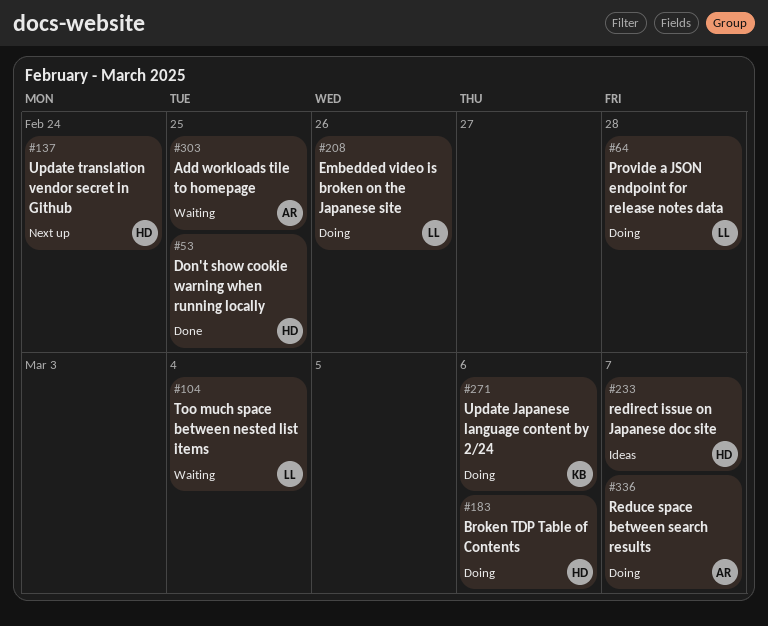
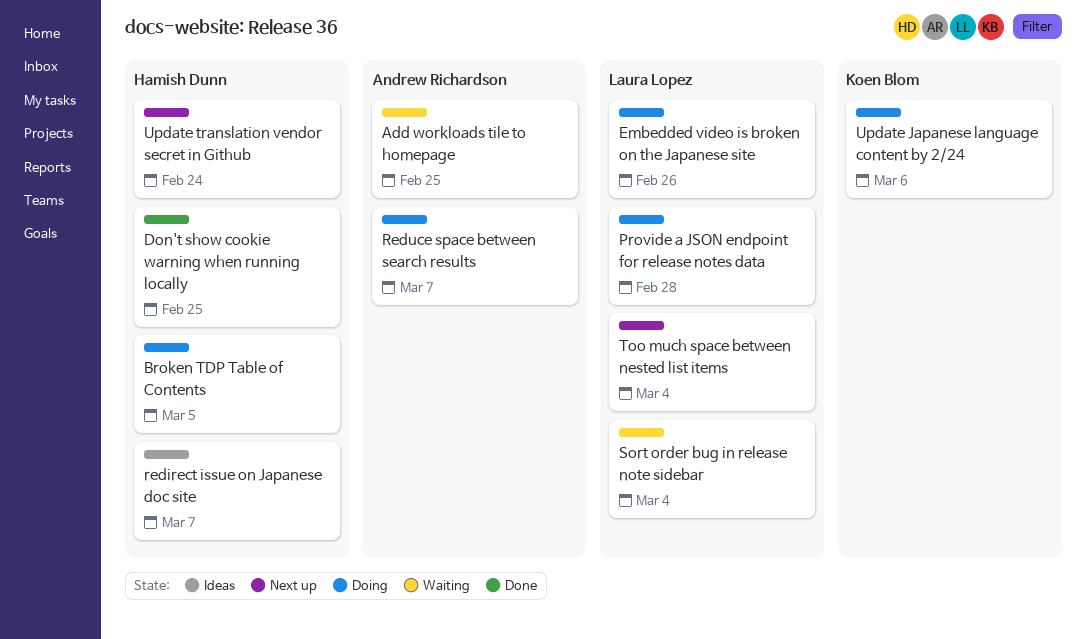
Broken TDP Table of Contents, due: Mar 6 -> Mar 5
Sort order bug in release note sidebar: none -> present
Too much space between nested list items, status: Waiting -> Next up

